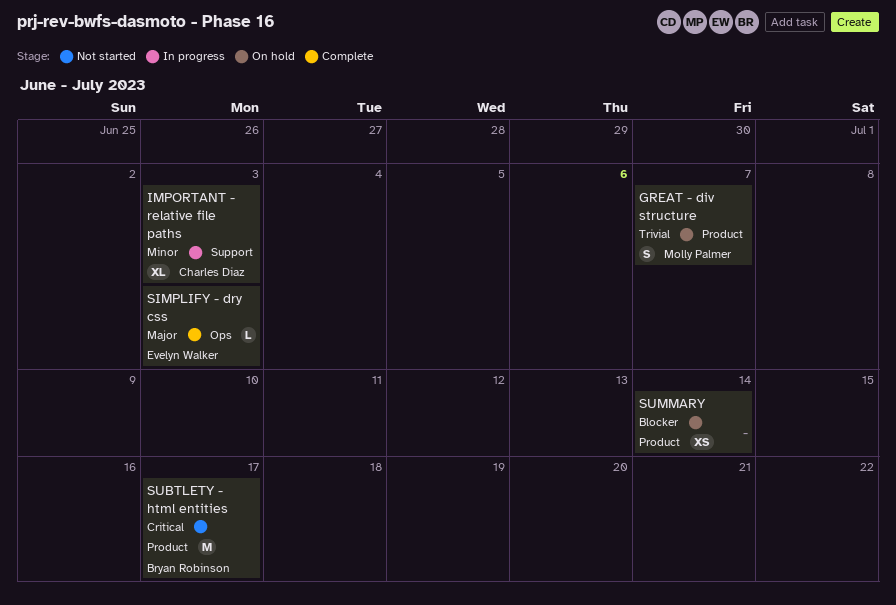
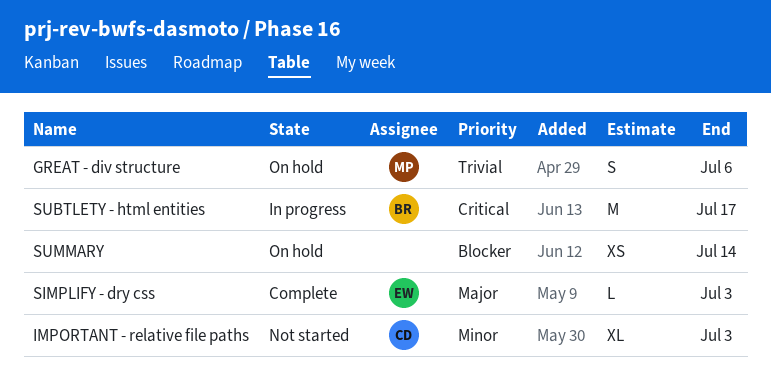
GREAT - div structure, due: Jul 7 -> Jul 6
IMPORTANT - relative file paths, status: In progress -> Not started
SUBTLETY - html entities, status: Not started -> In progress

